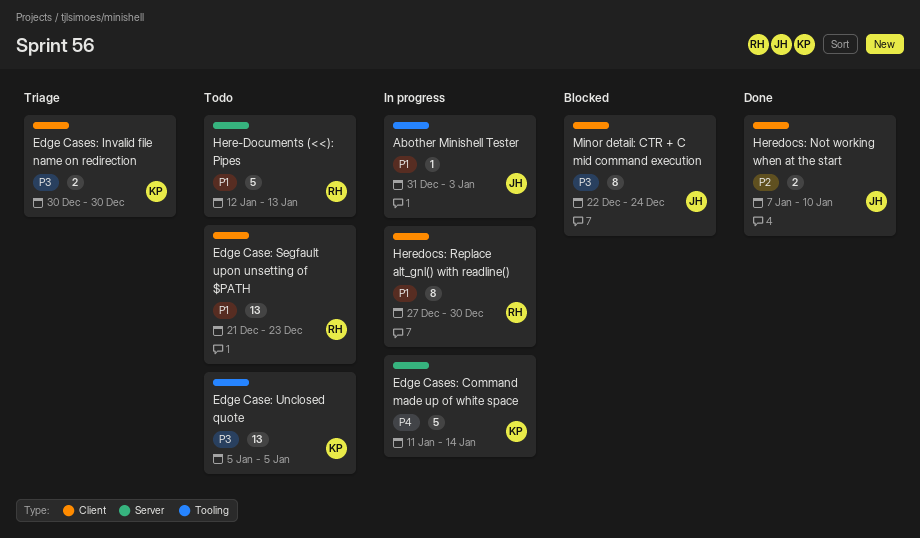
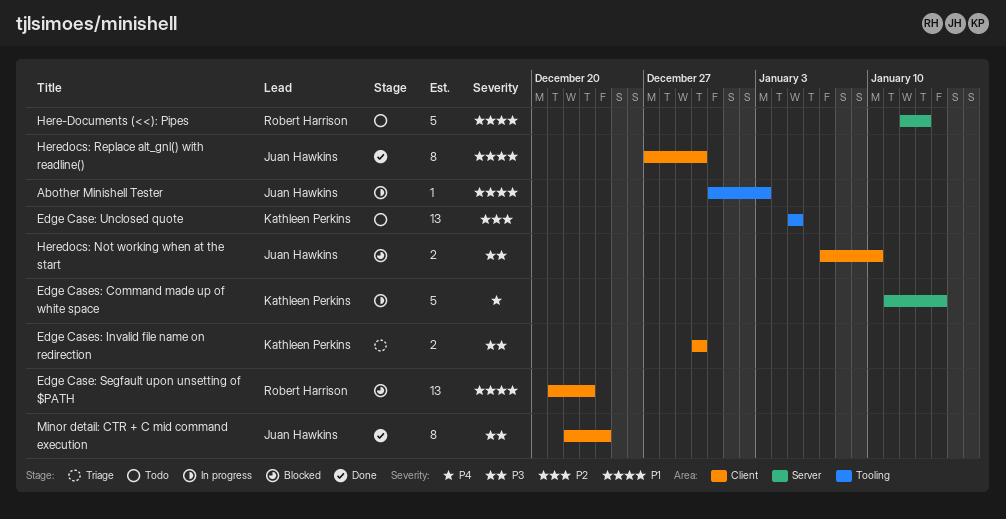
Edge Case: Segfault upon unsetting of $PATH, status: Todo -> Blocked
Edge Case: Unclosed quote, priority: P3 -> P2
Heredocs: Not working when at the start, status: Done -> Blocked
Heredocs: Not working when at the start, priority: P2 -> P3
Heredocs: Replace alt_gnl() with readline(), status: In progress -> Done
Heredocs: Replace alt_gnl() with readline(), owner: Robert Harrison -> Juan Hawkins
Minor detail: CTR + C mid command execution, status: Blocked -> Done

